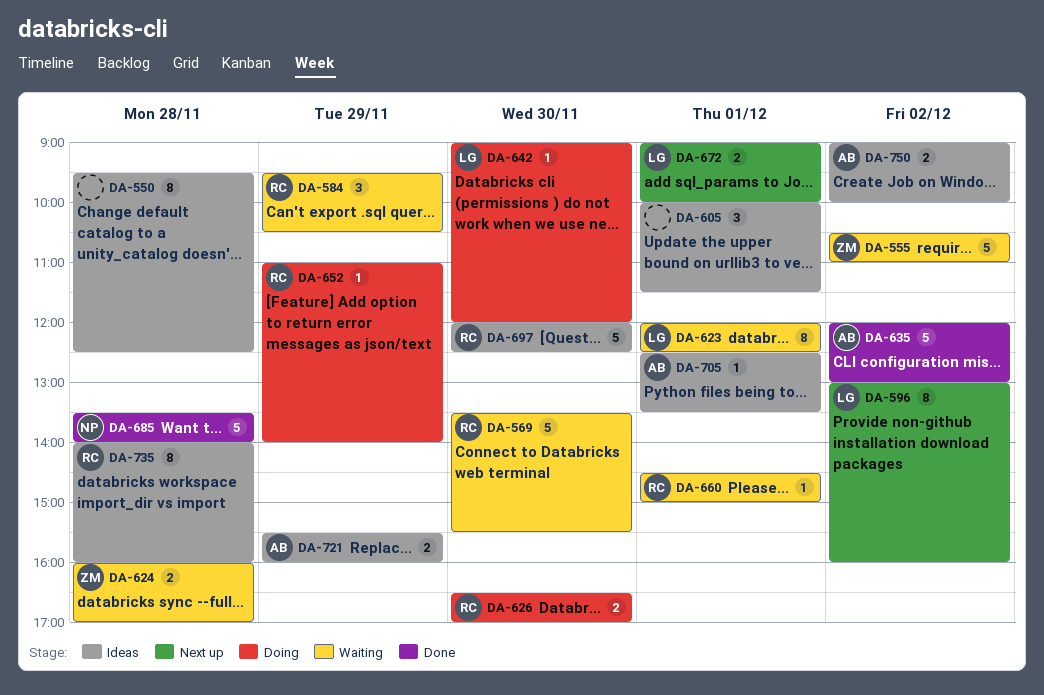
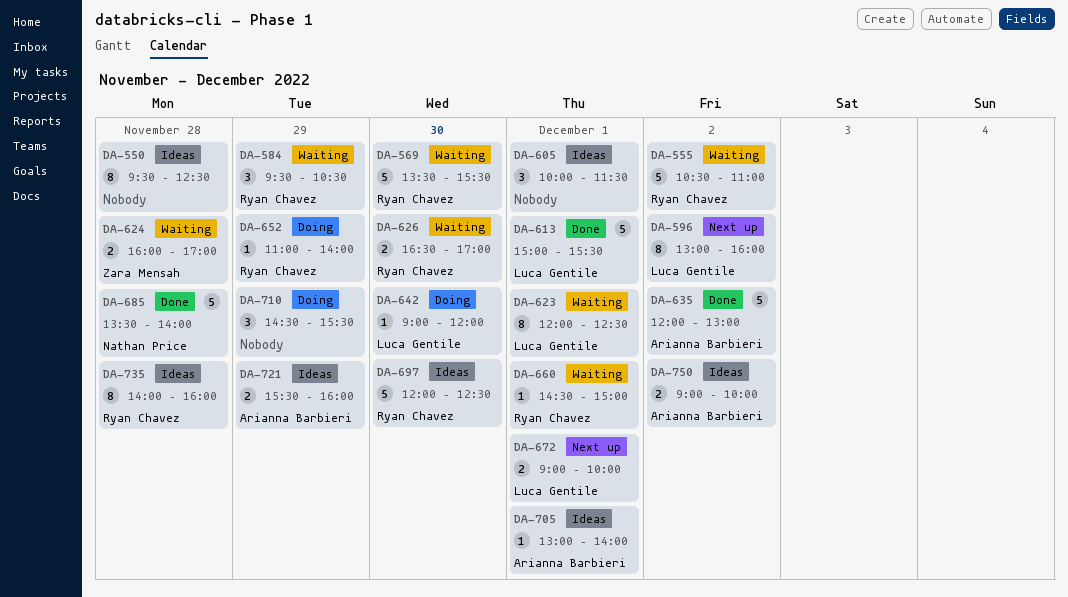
DA-555, owner: Zara Mensah -> Ryan Chavez
DA-613: none -> present
DA-626, status: Doing -> Waiting
DA-705, begins: 12:30 -> 13:00
DA-705, ends: 13:30 -> 14:00
DA-710: none -> present

